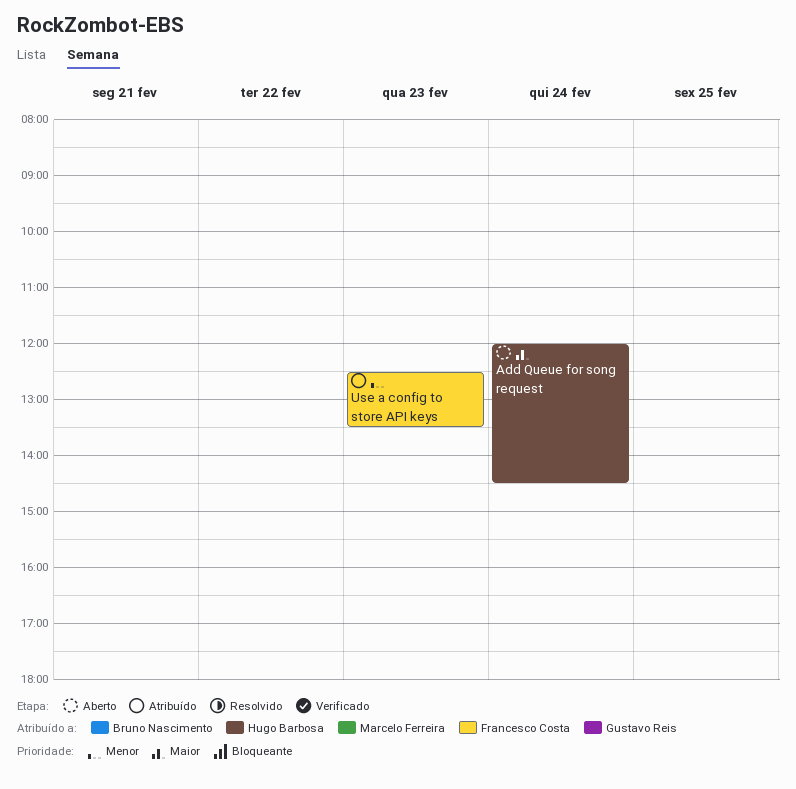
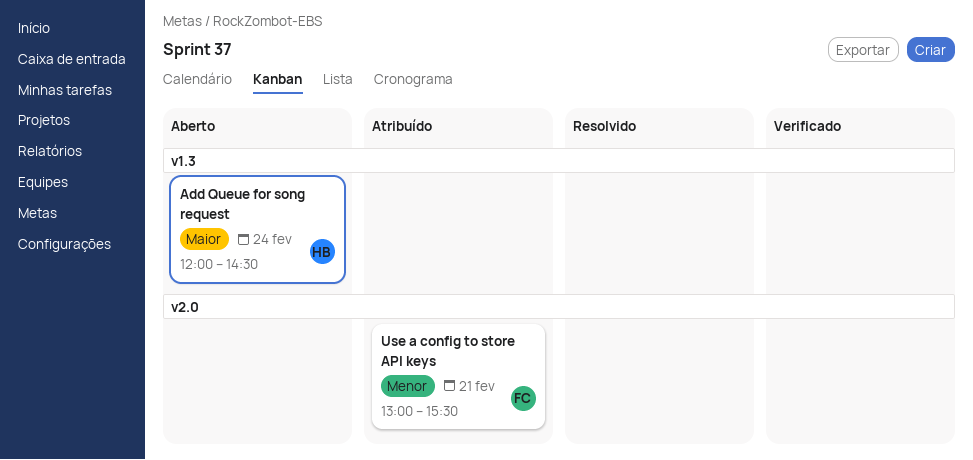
Use a config to store API keys, day: Feb 23 -> Feb 21
Use a config to store API keys, begins: 12:30 -> 13:00
Use a config to store API keys, ends: 13:30 -> 15:30

